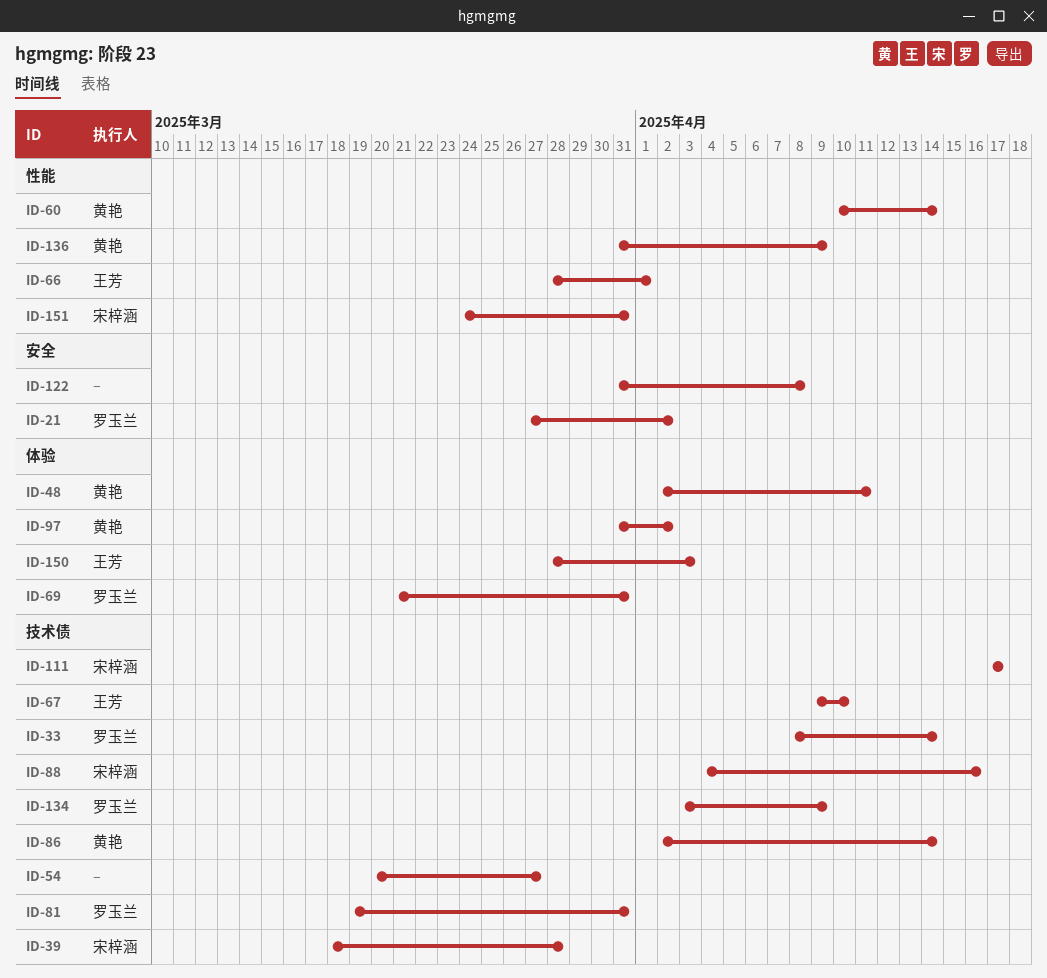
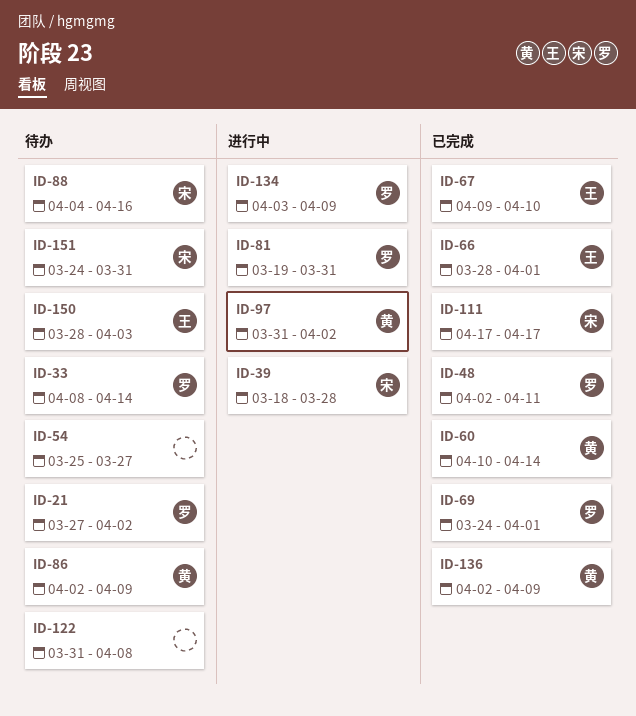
ID-48, owner: 黄艳 -> 罗玉兰
ID-54, start: Mar 20 -> Mar 25
ID-69, start: Mar 21 -> Mar 24
ID-69, due: Mar 31 -> Apr 1
ID-86, due: Apr 14 -> Apr 9
ID-136, start: Mar 31 -> Apr 2

